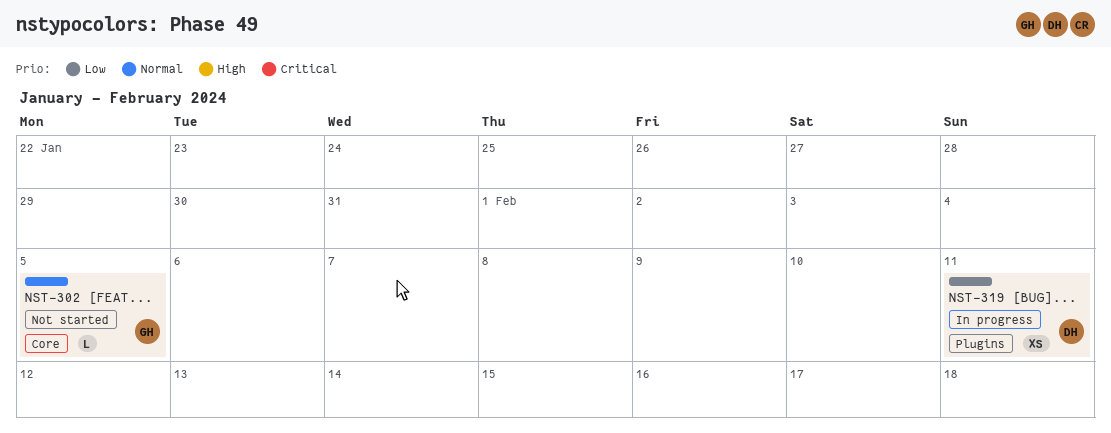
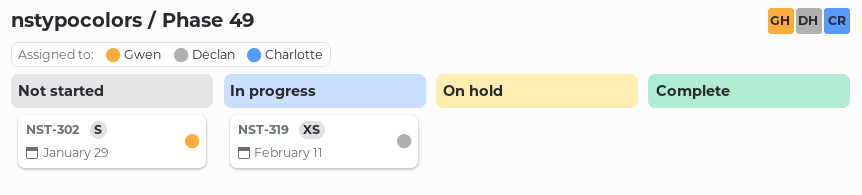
NST-302, estimate: L -> S
NST-302, due: Feb 5 -> Jan 29

